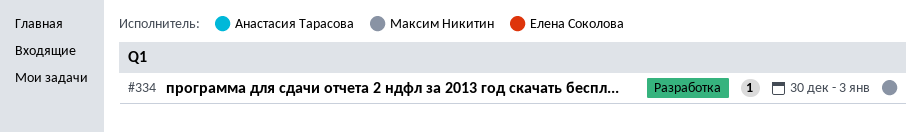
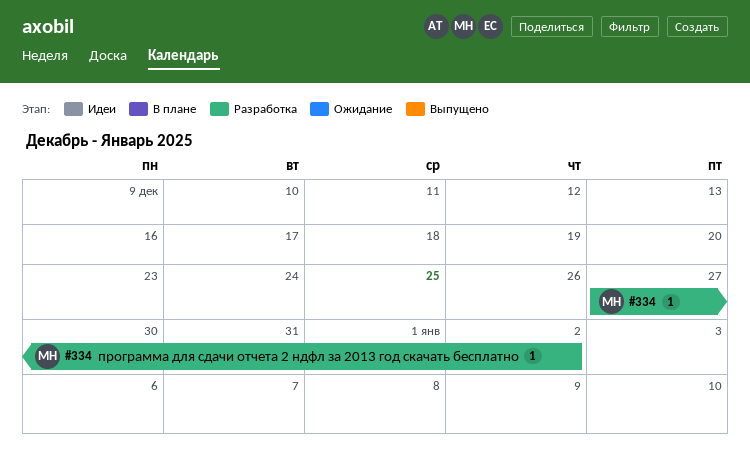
#334, start: Dec 30 -> Dec 27
#334, due: Jan 3 -> Jan 2

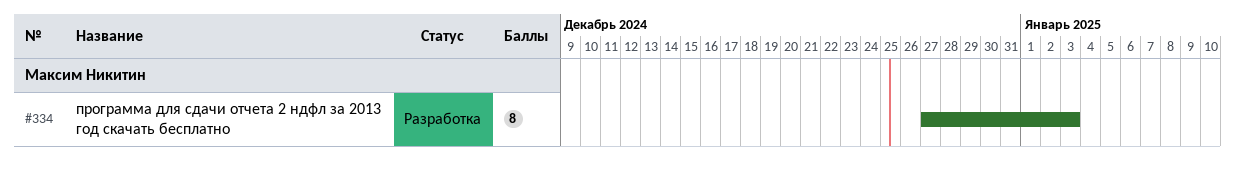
#334, estimate: 1 -> 8
#334, due: Jan 2 -> Jan 3

